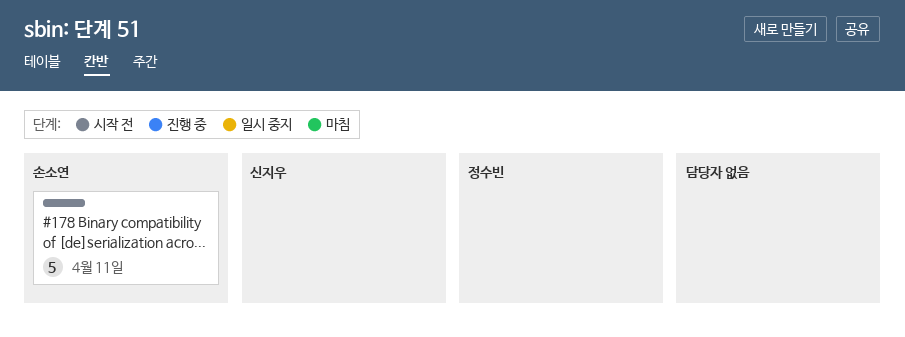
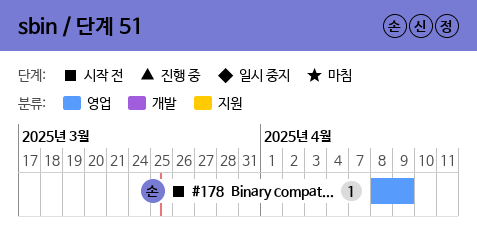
#178, estimate: 5 -> 1
#178, due: Apr 11 -> Apr 9

